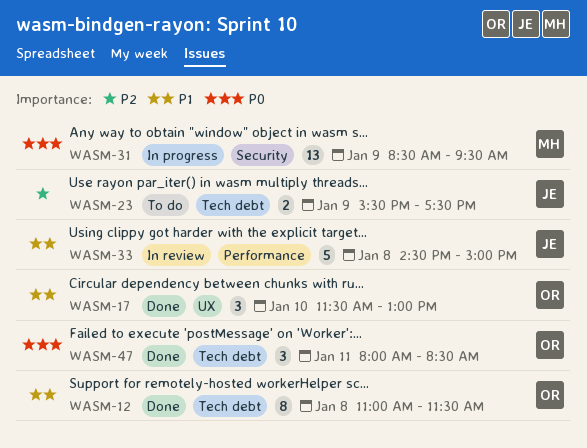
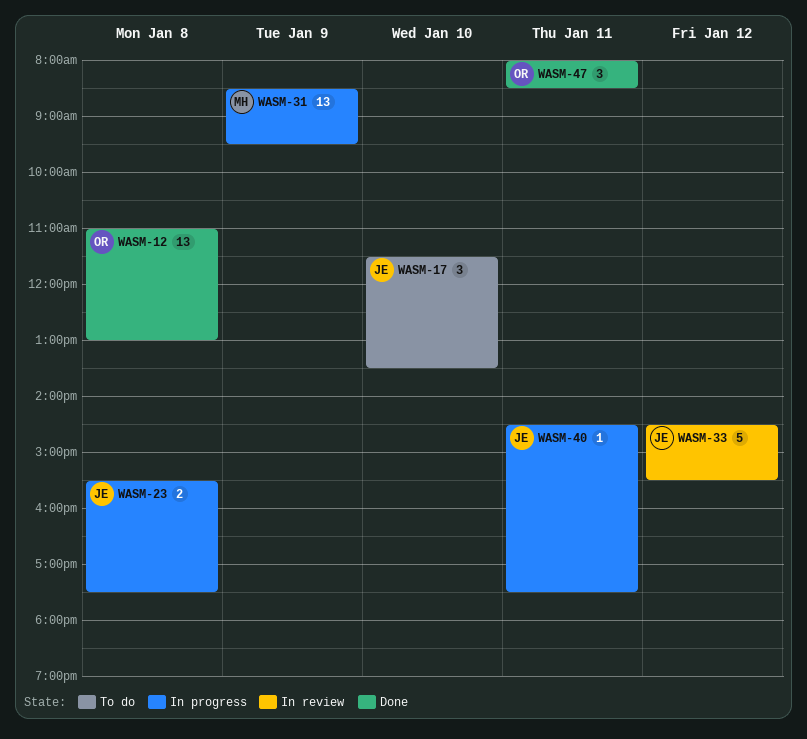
WASM-12, estimate: 8 -> 13
WASM-12, ends: 11:30 -> 13:00
WASM-17, status: Done -> To do
WASM-17, owner: OR -> JE
WASM-17, ends: 13:00 -> 13:30
WASM-23, status: To do -> In progress
WASM-23, day: Jan 9 -> Jan 8
WASM-33, day: Jan 8 -> Jan 12
WASM-33, ends: 15:00 -> 15:30
WASM-40: none -> present

